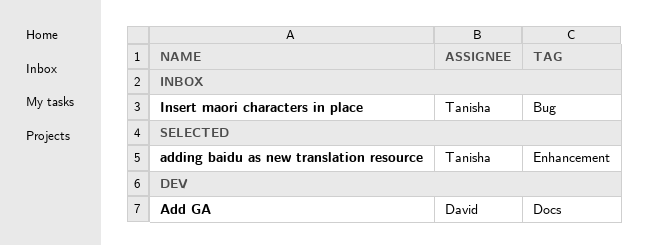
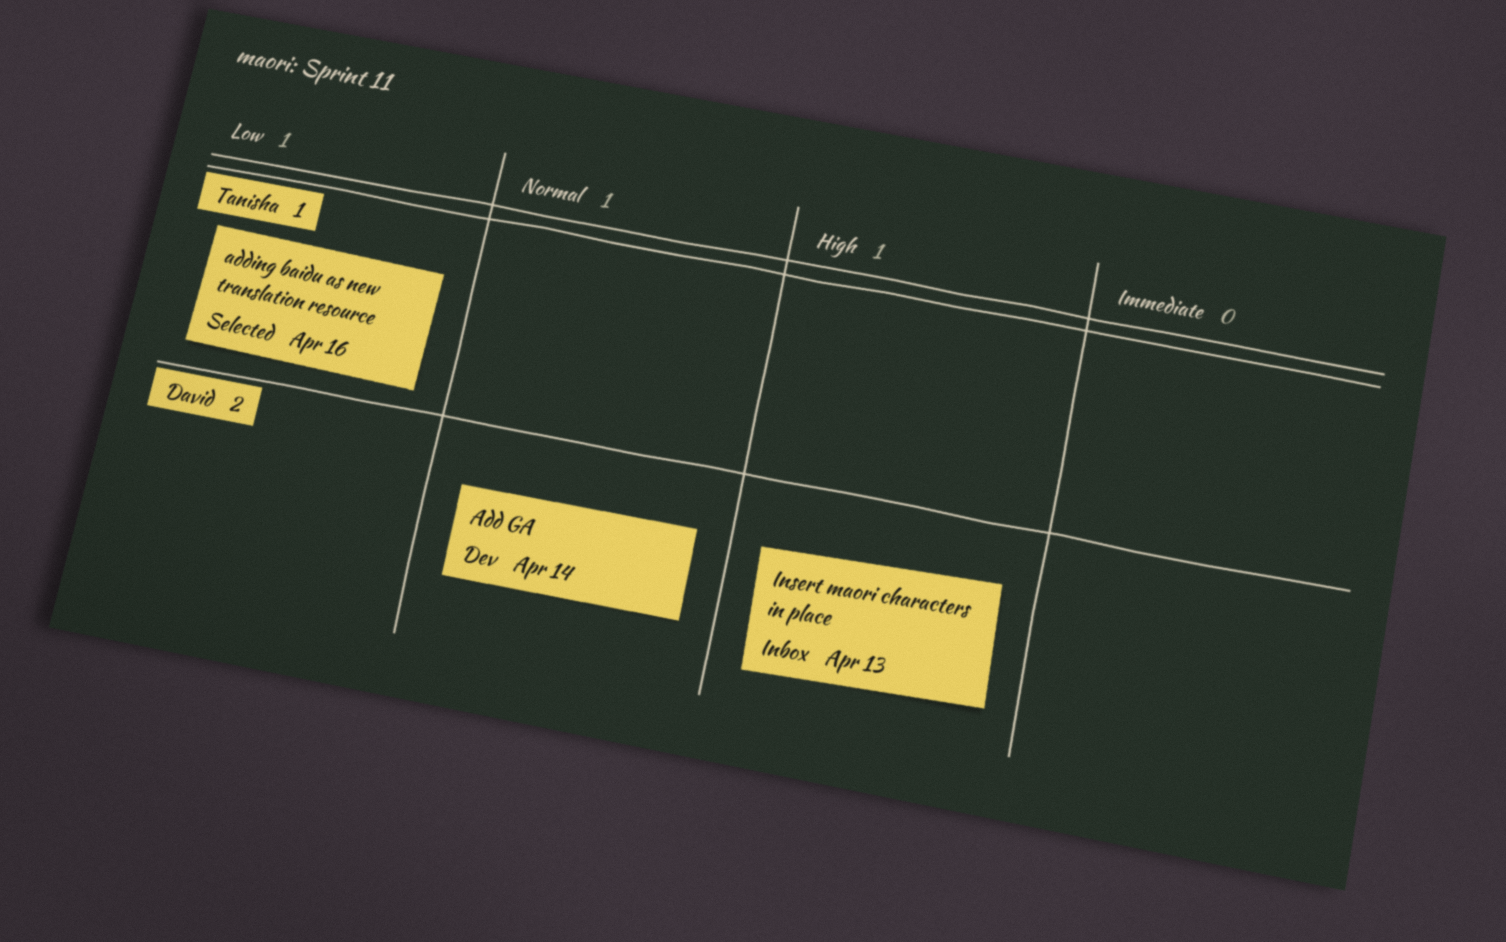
Insert maori characters in place, owner: Tanisha -> David

